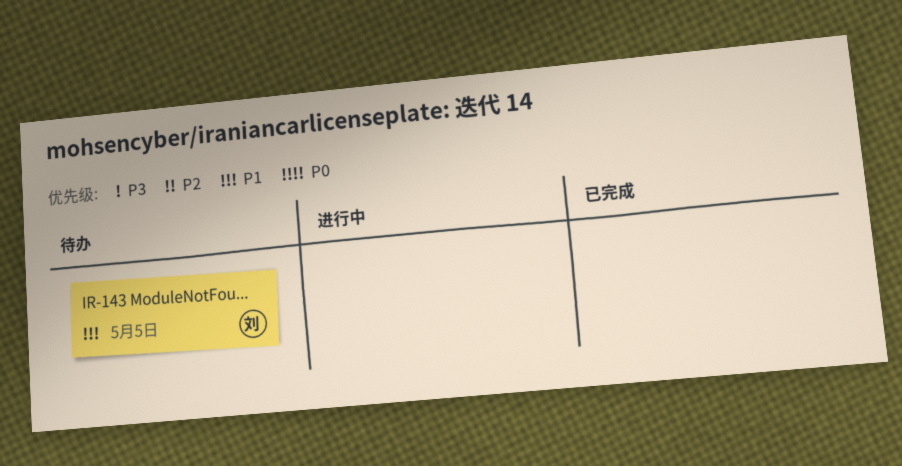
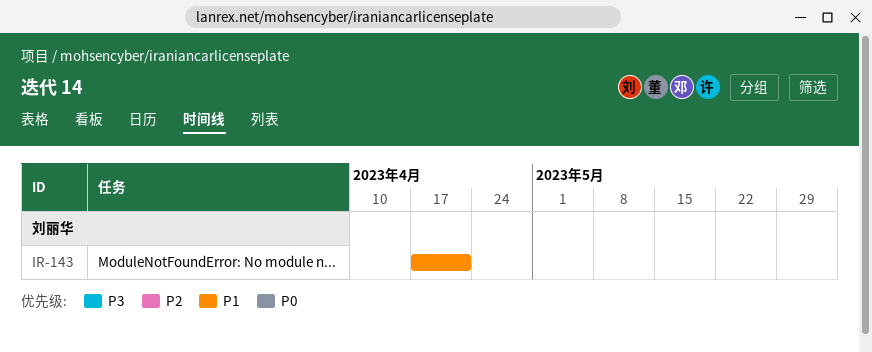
IR-143, due: May 5 -> Apr 21

